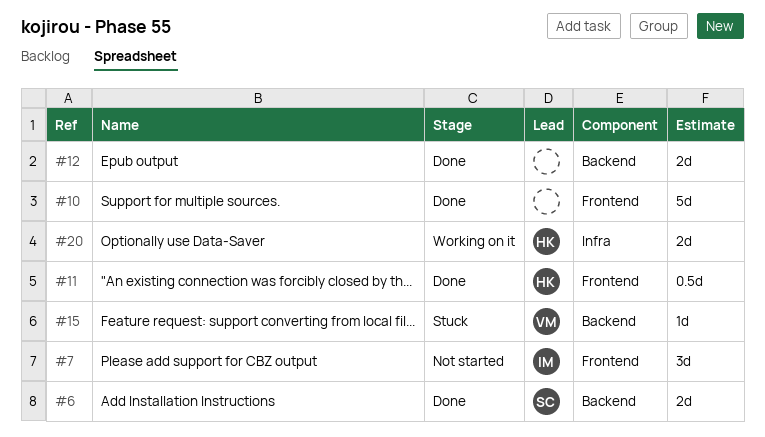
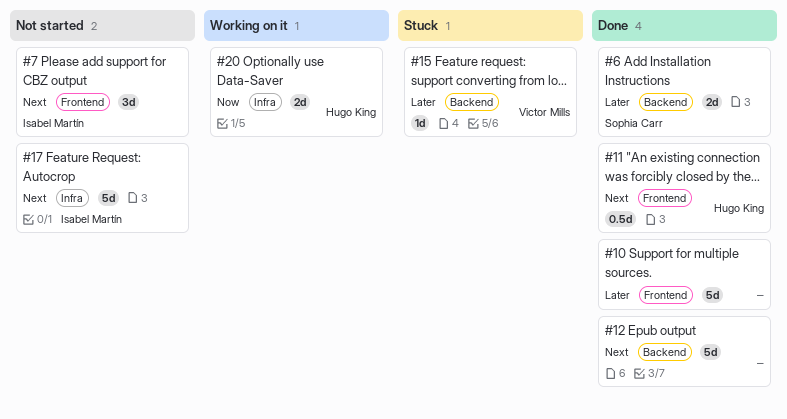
#12, estimate: 2d -> 5d
#17: none -> present

